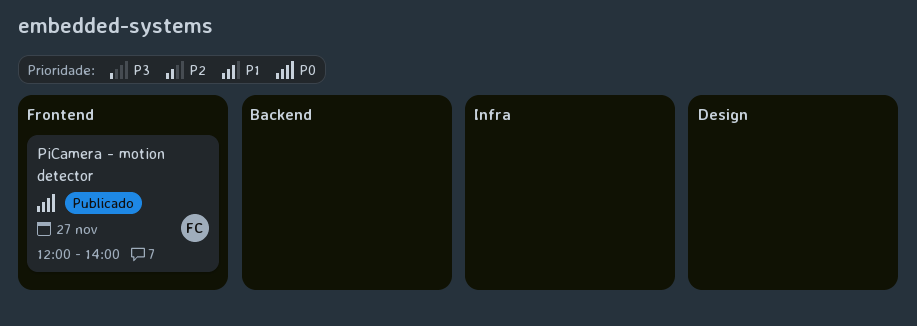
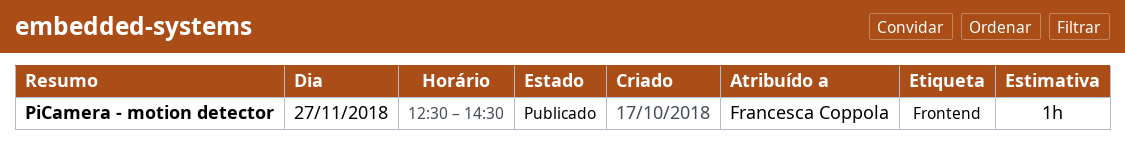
PiCamera - motion detector, begins: 12:00 -> 12:30
PiCamera - motion detector, ends: 14:00 -> 14:30

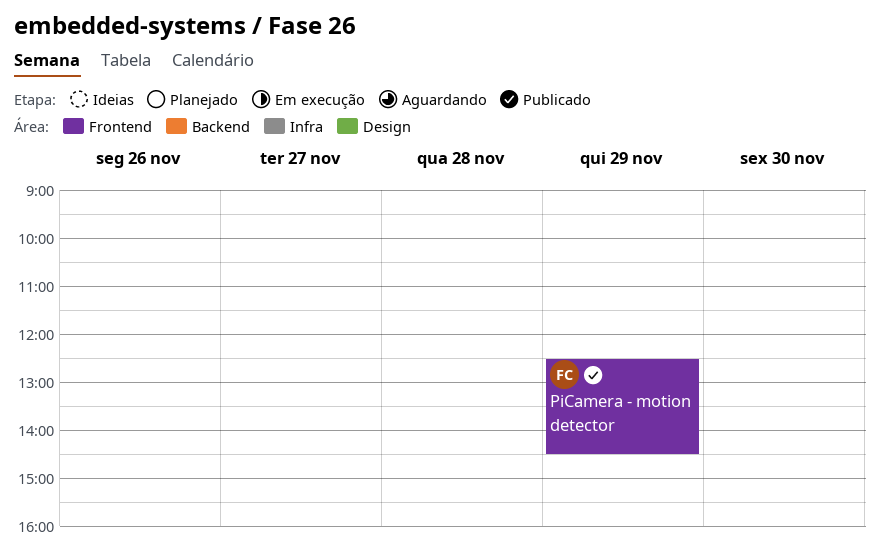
PiCamera - motion detector, day: Nov 27 -> Nov 29

